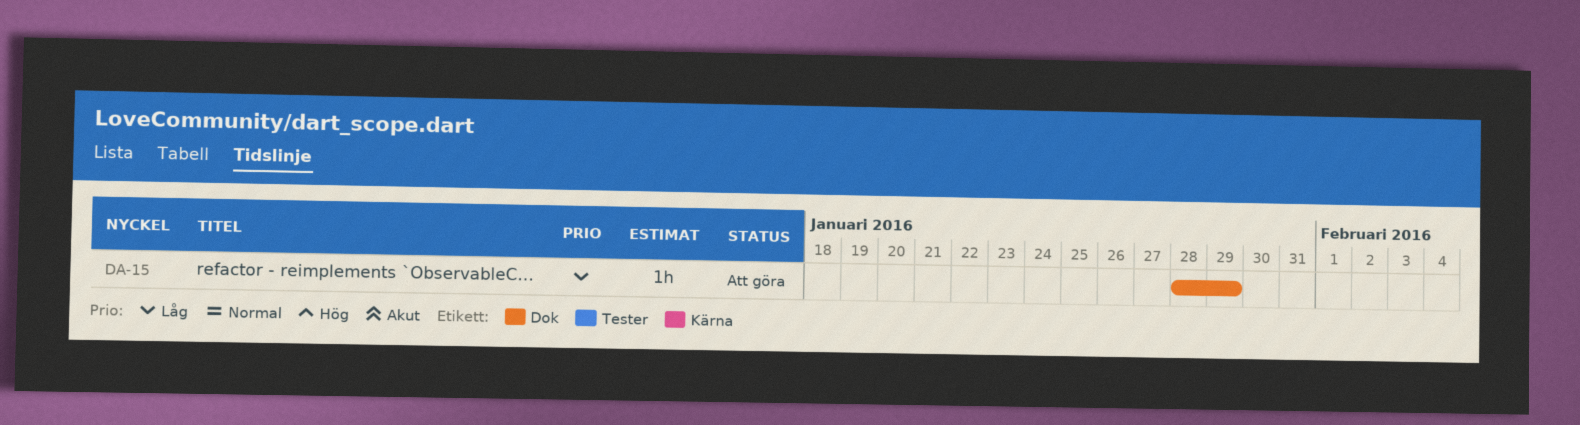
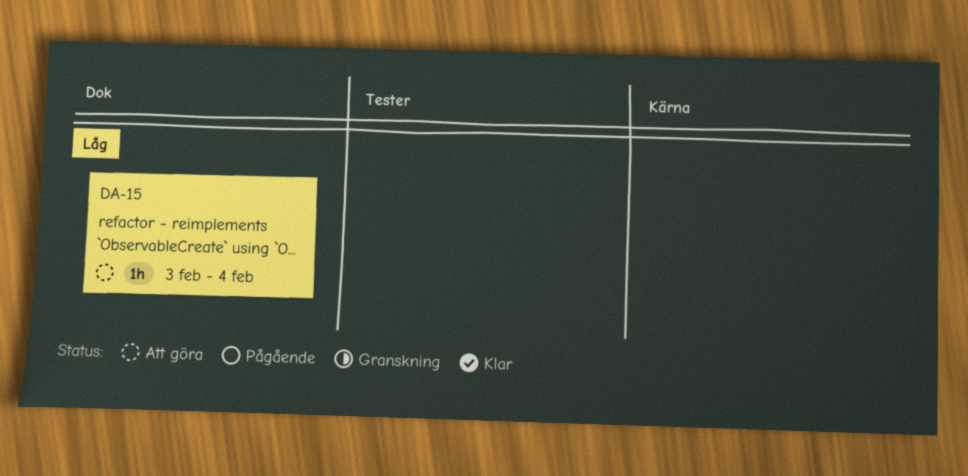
DA-15, start: Jan 28 -> Feb 3
DA-15, due: Jan 29 -> Feb 4

